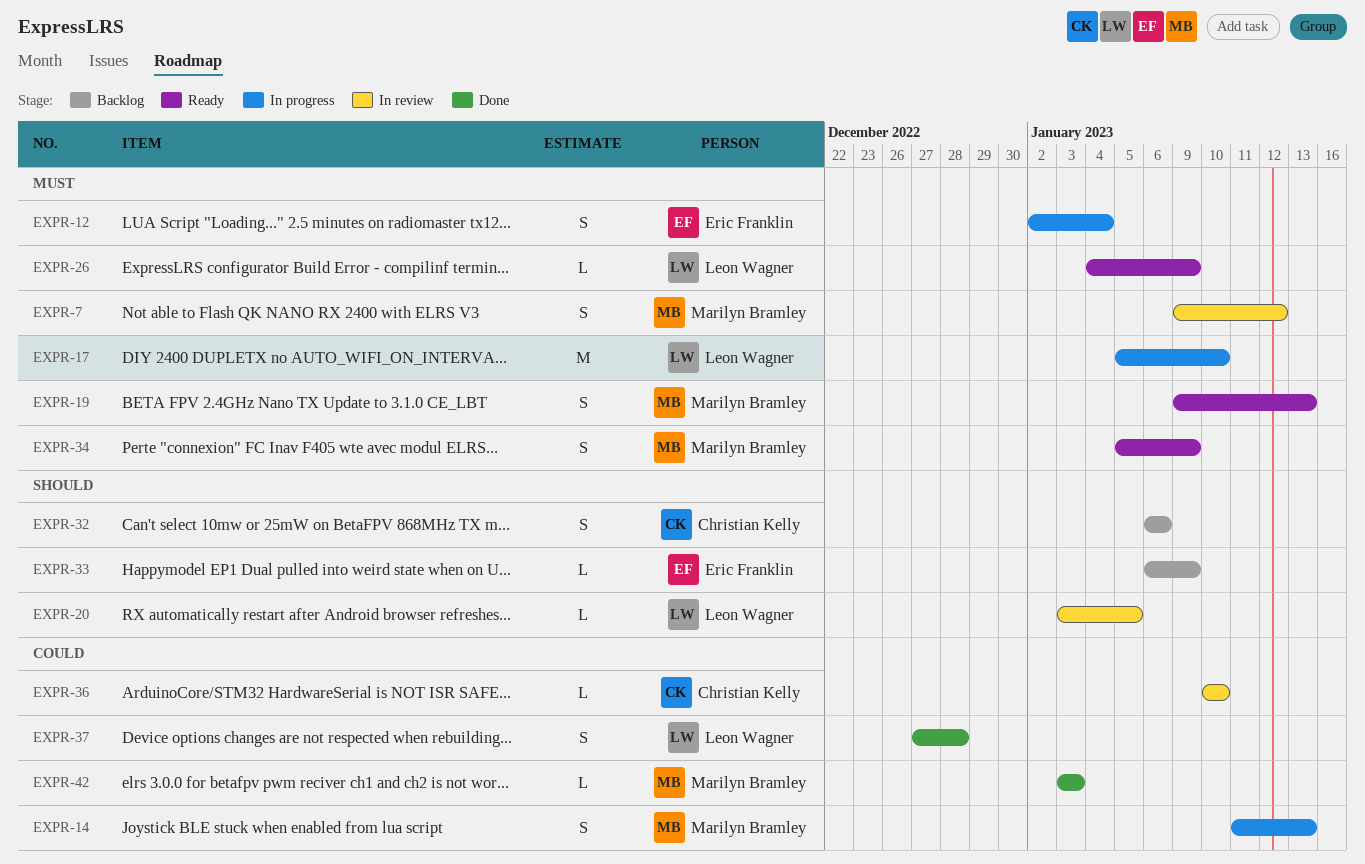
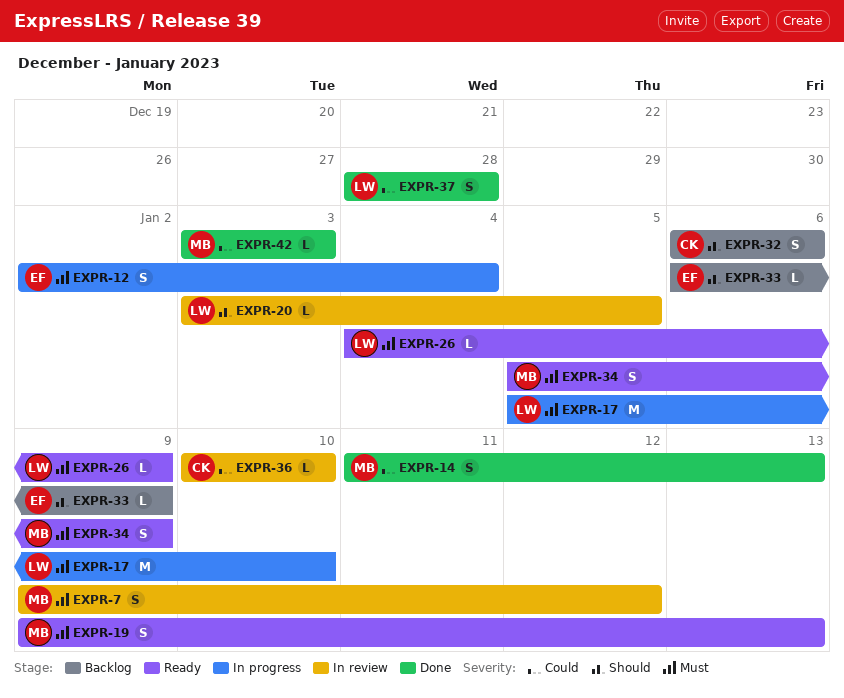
EXPR-14, status: In progress -> Done
EXPR-37, start: Dec 27 -> Dec 28

